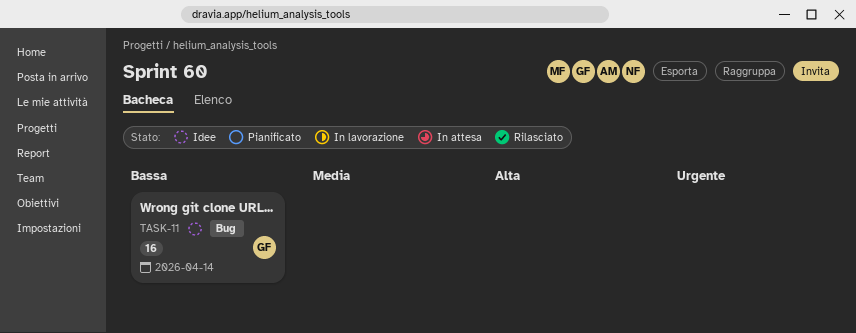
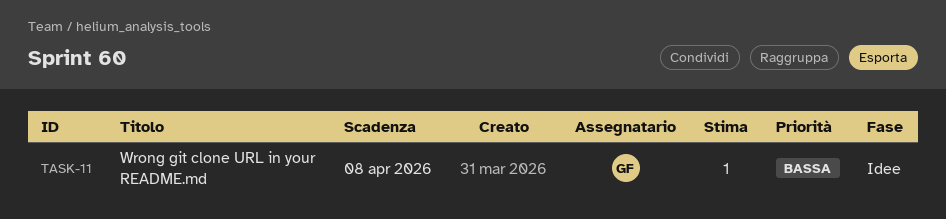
TASK-11, estimate: 16 -> 1
TASK-11, due: Apr 14 -> Apr 8

